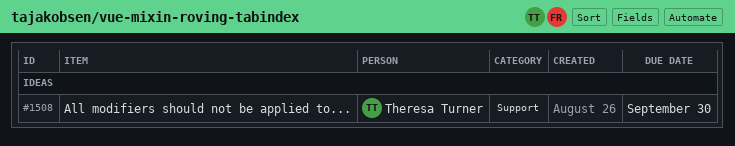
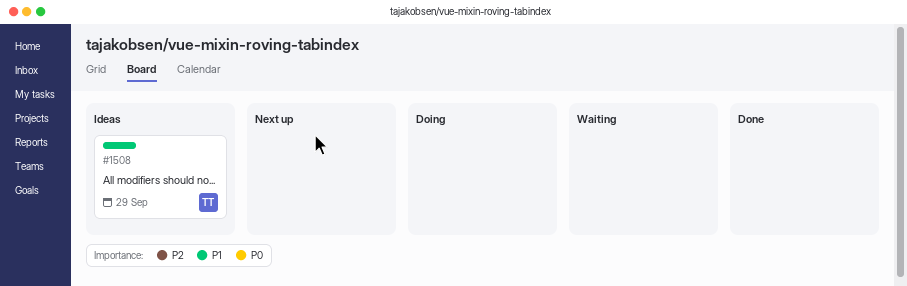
#1508, due: Sep 30 -> Sep 29

